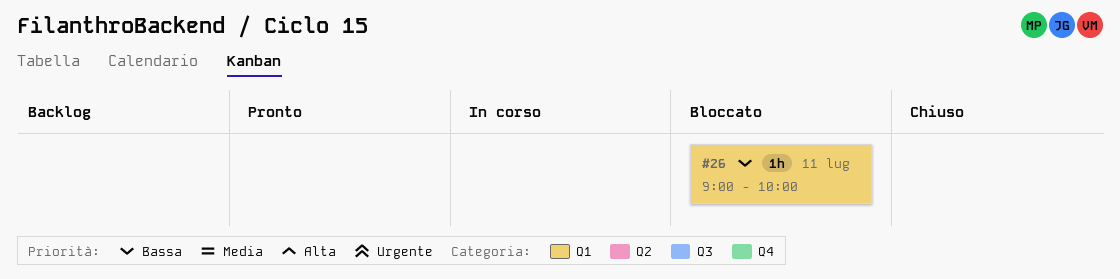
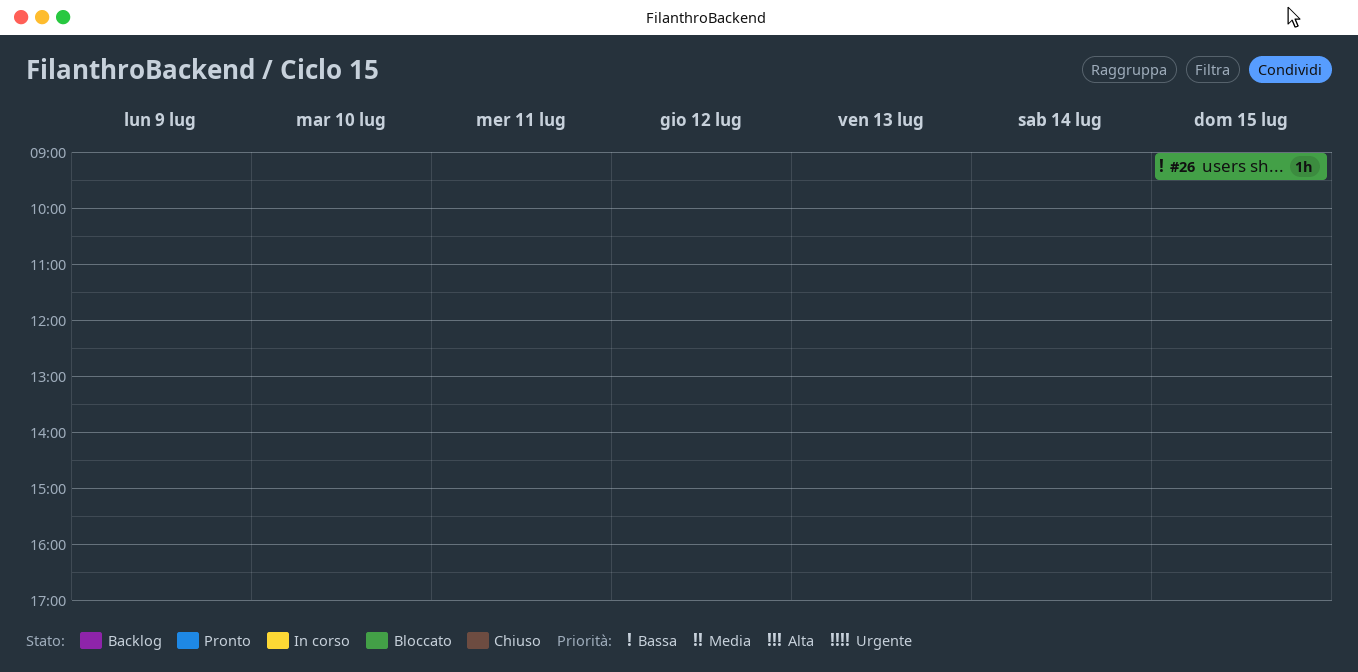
#26, day: Jul 11 -> Jul 15
#26, ends: 10:00 -> 09:30

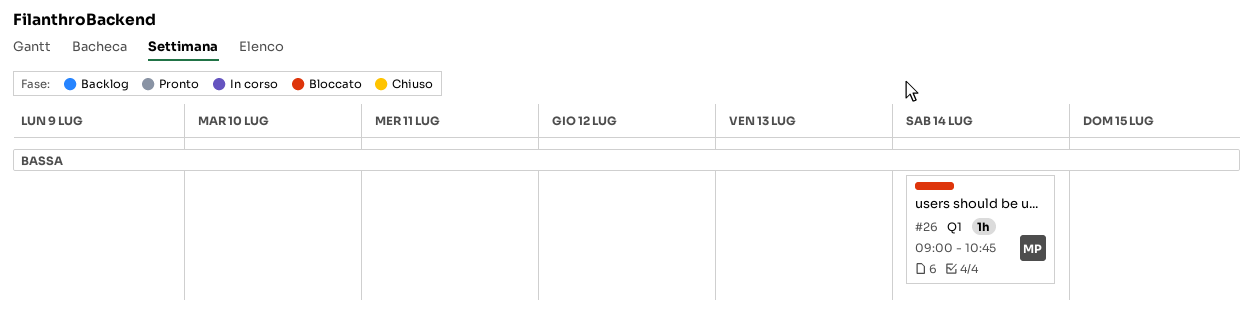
#26, day: Jul 15 -> Jul 14
#26, ends: 09:30 -> 10:45

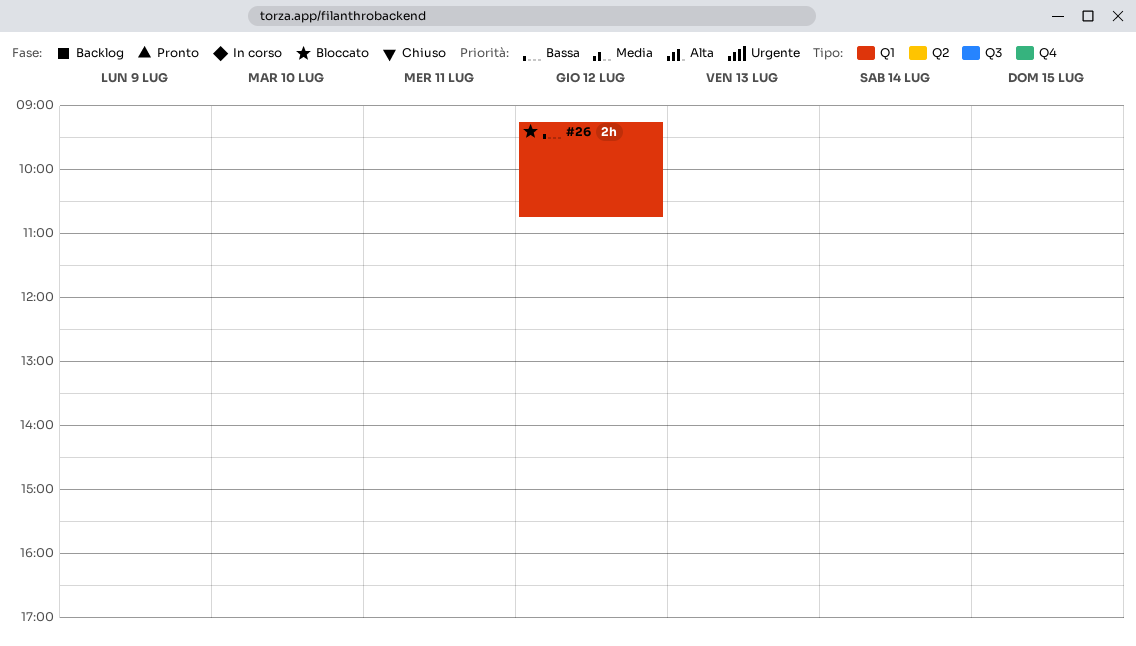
#26, estimate: 1h -> 2h
#26, day: Jul 14 -> Jul 12
#26, begins: 09:00 -> 09:15

